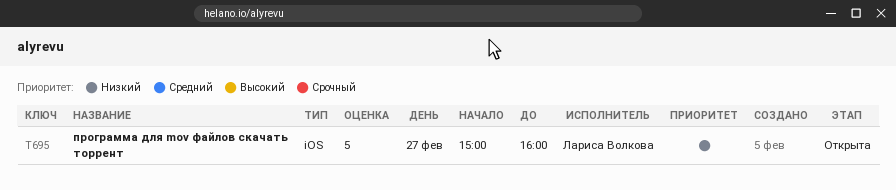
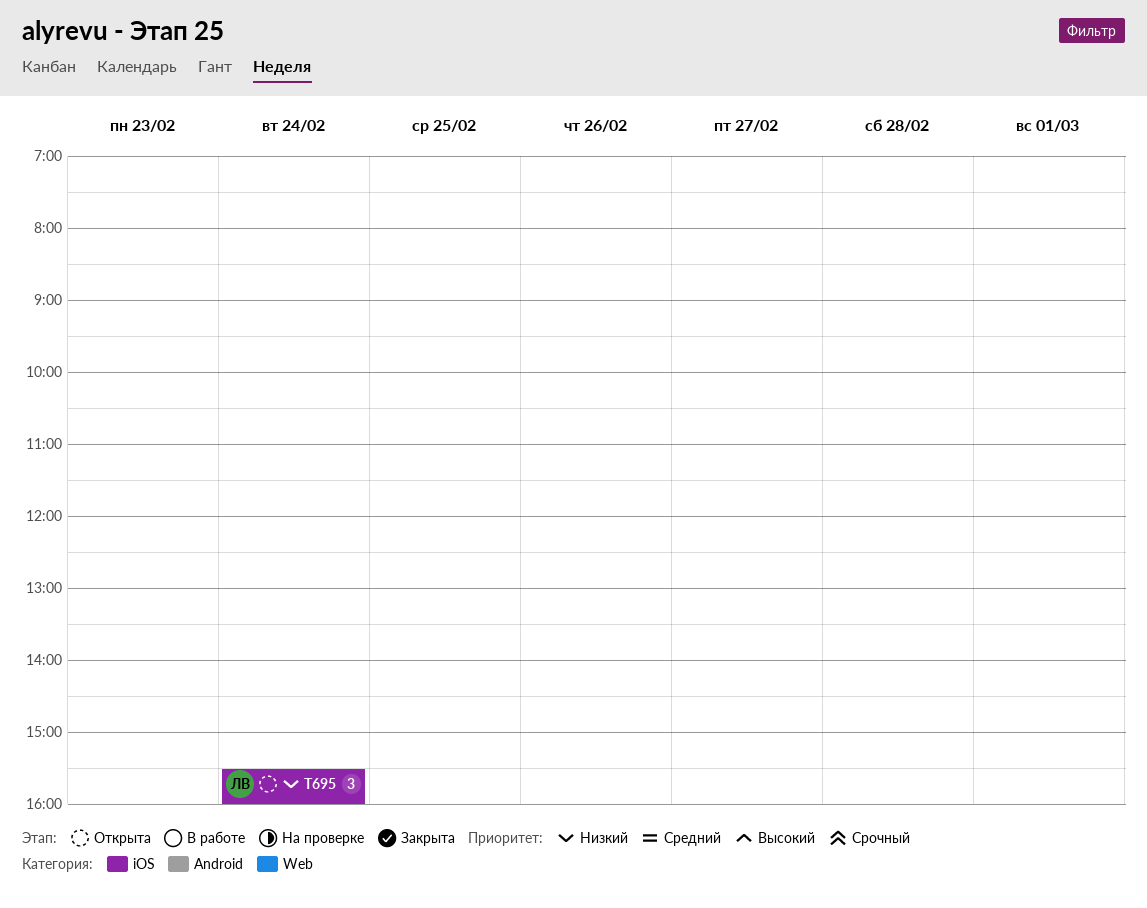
T695, estimate: 5 -> 3
T695, day: Feb 27 -> Feb 24
T695, begins: 15:00 -> 15:30

